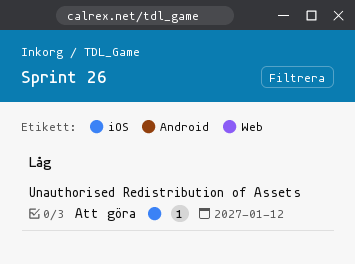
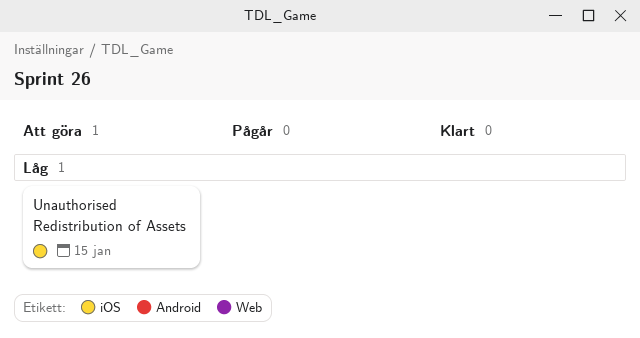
Unauthorised Redistribution of Assets, due: Jan 12 -> Jan 15

